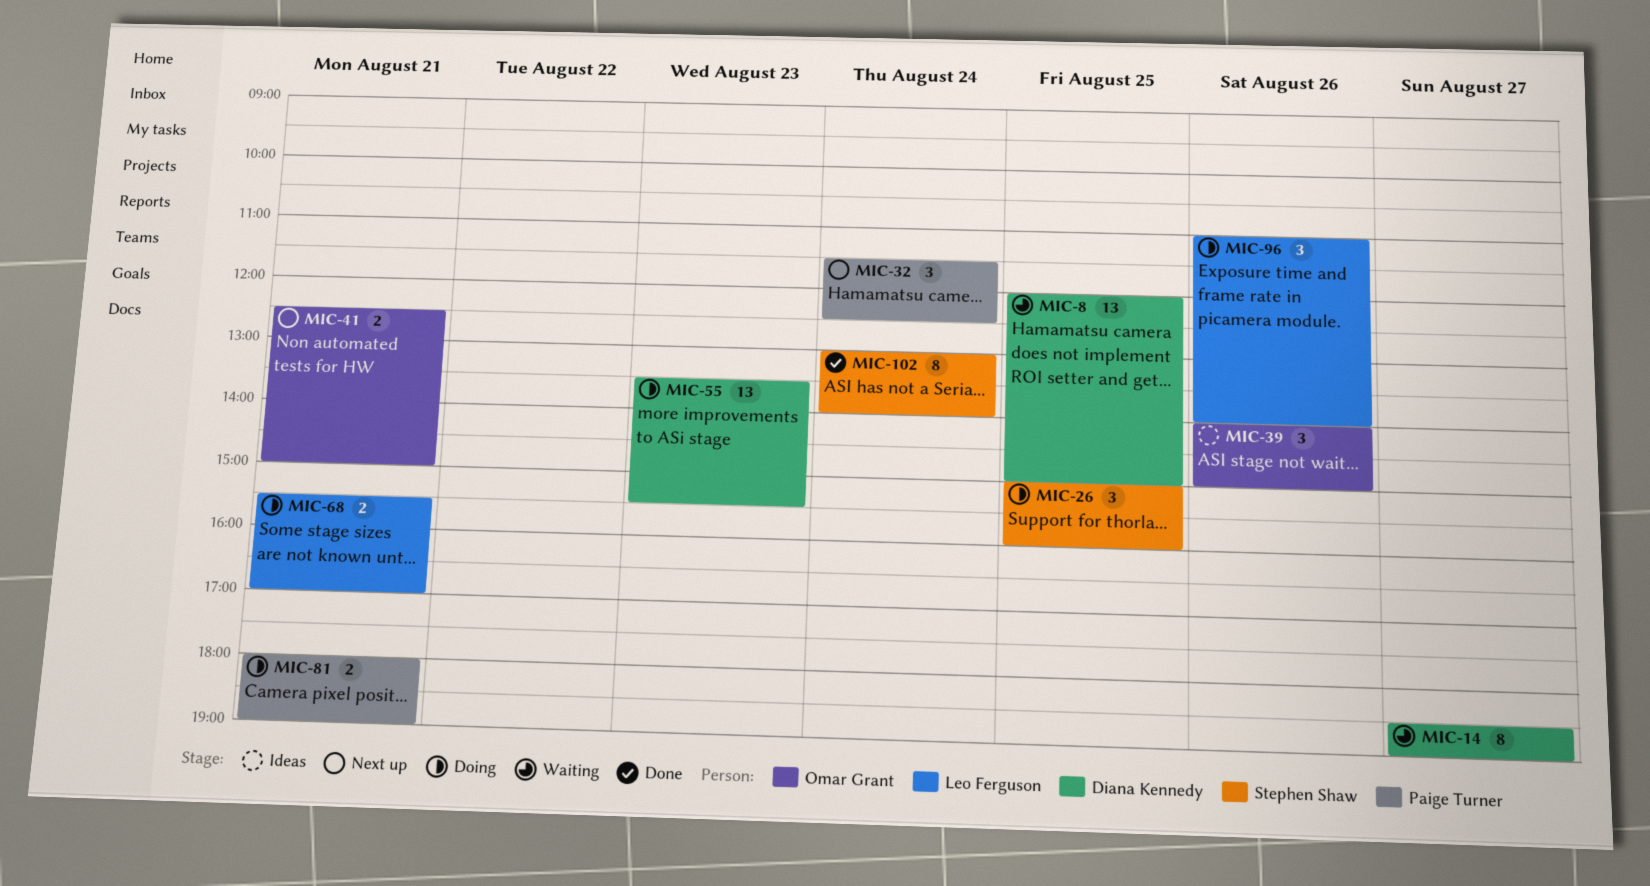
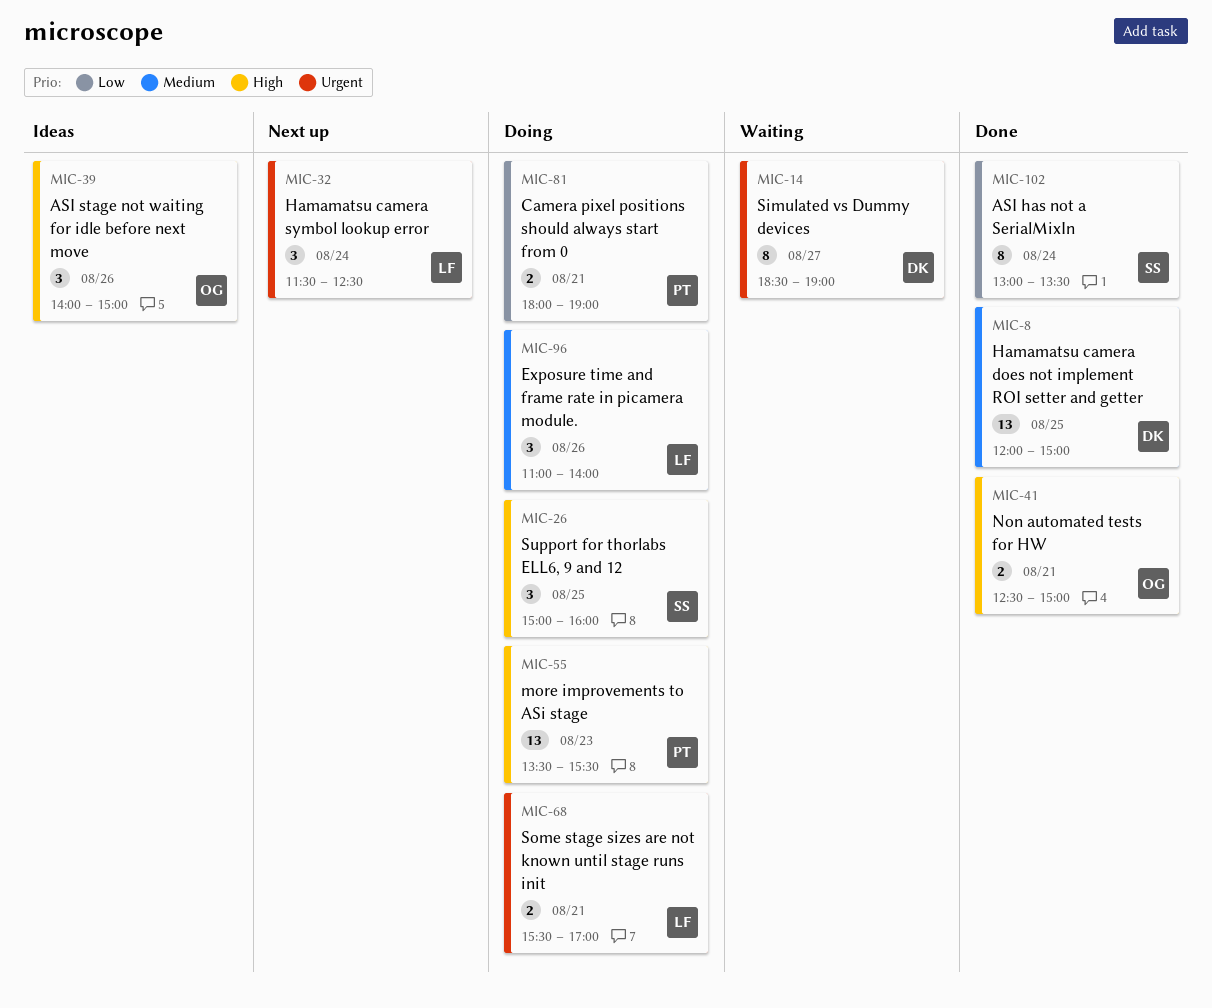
MIC-8, status: Waiting -> Done
MIC-32, owner: Paige Turner -> Leo Ferguson
MIC-41, status: Next up -> Done
MIC-55, owner: Diana Kennedy -> Paige Turner
MIC-102, ends: 14:00 -> 13:30

